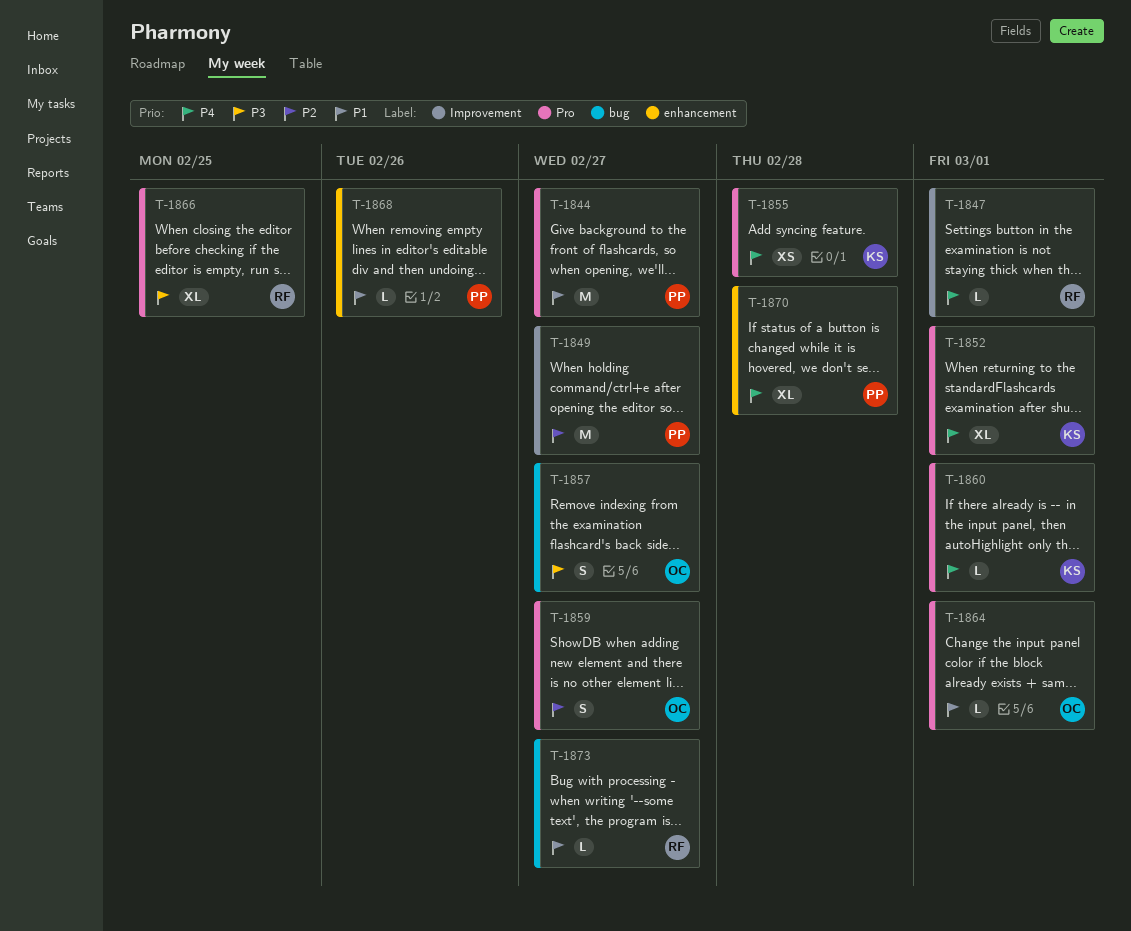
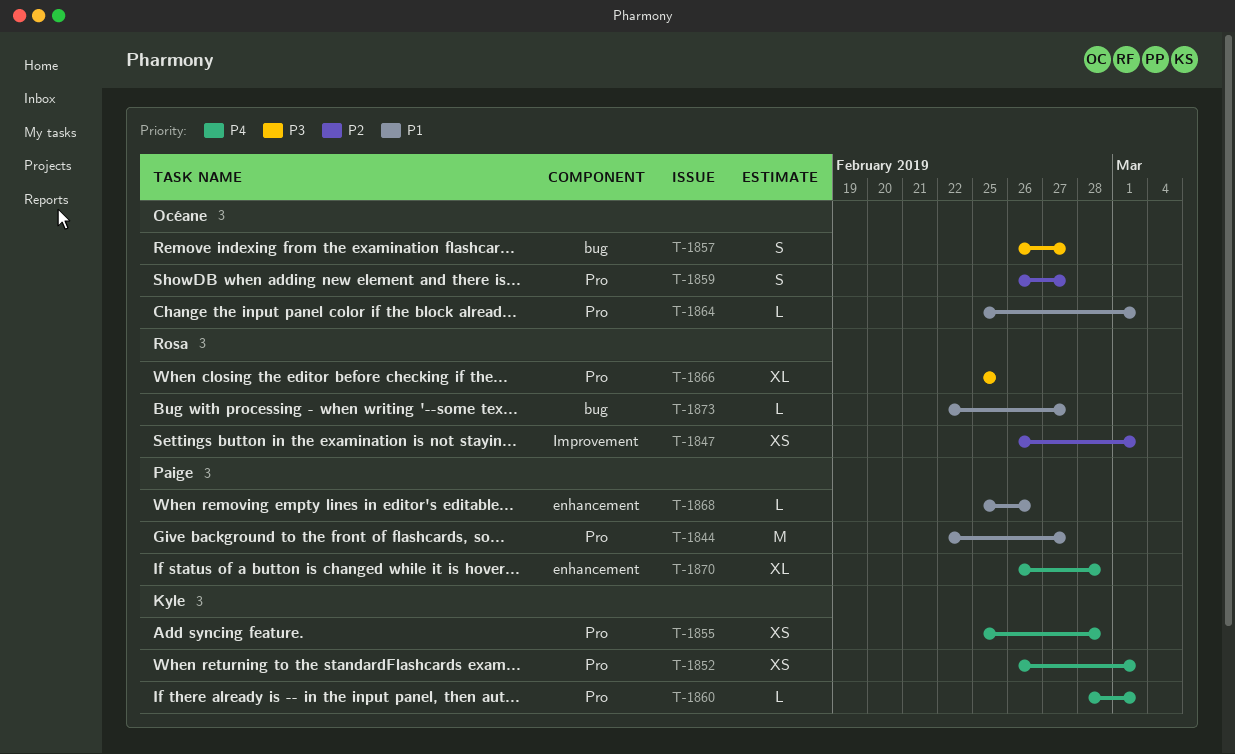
T-1847, priority: P4 -> P2
T-1847, estimate: L -> XS
T-1849: present -> none
T-1852, estimate: XL -> XS

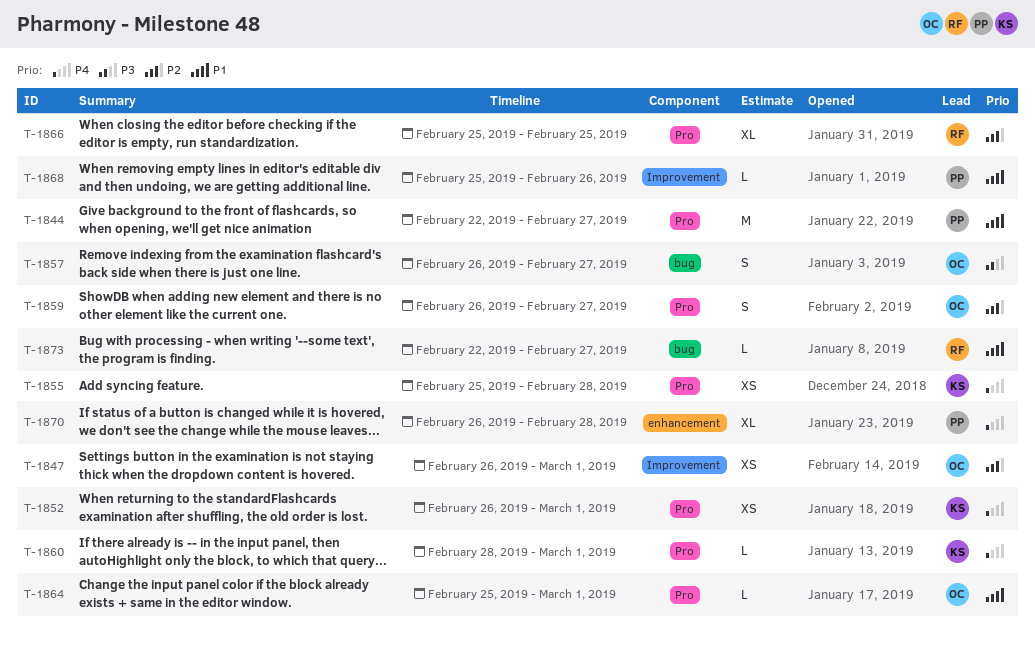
T-1847, owner: Rosa -> Océane
T-1866, priority: P3 -> P2
T-1868, label: enhancement -> Improvement

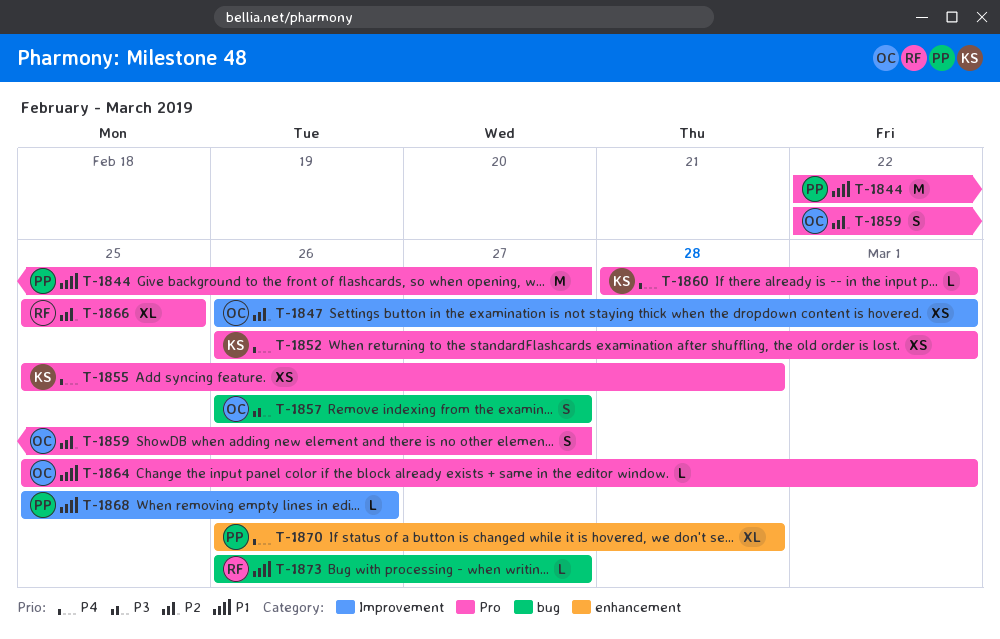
T-1859, start: Feb 26 -> Feb 22
T-1873, start: Feb 22 -> Feb 26

